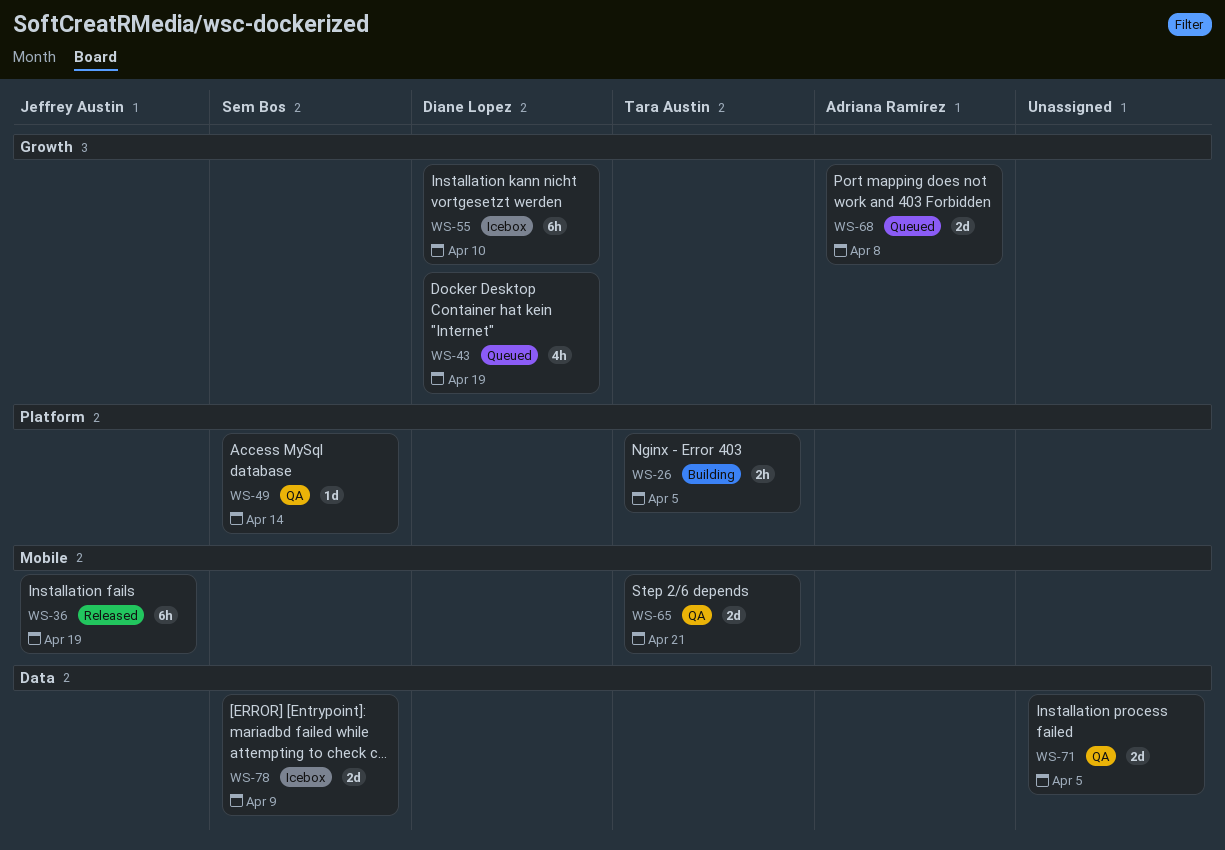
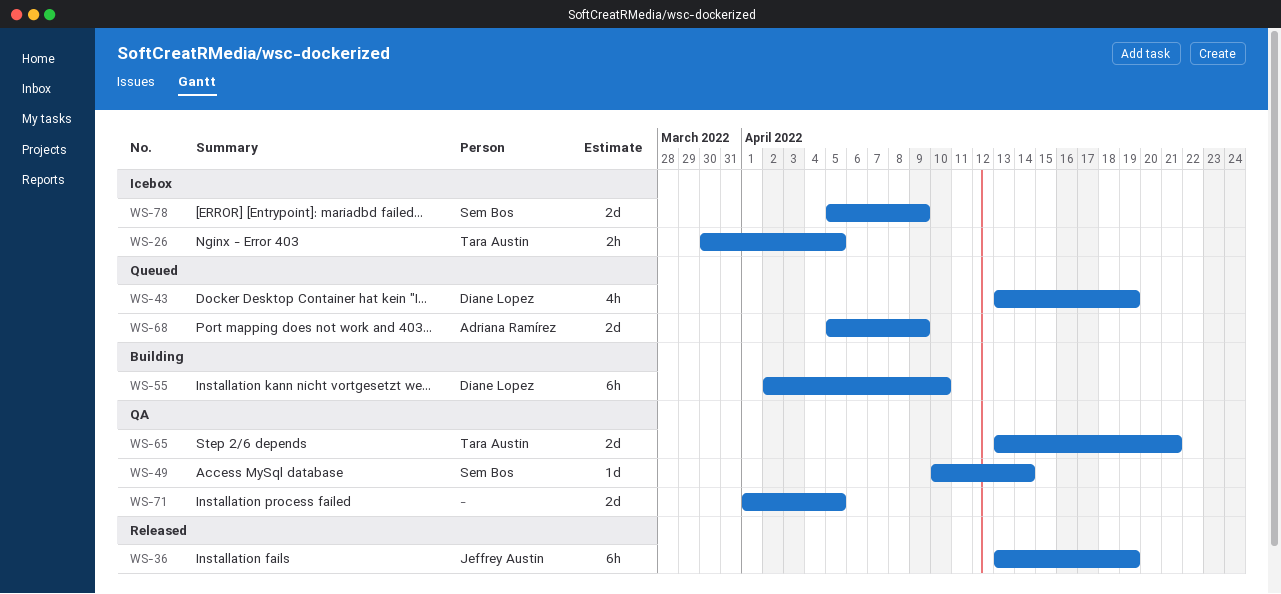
WS-26, status: Building -> Icebox
WS-55, status: Icebox -> Building
WS-68, due: Apr 8 -> Apr 9

